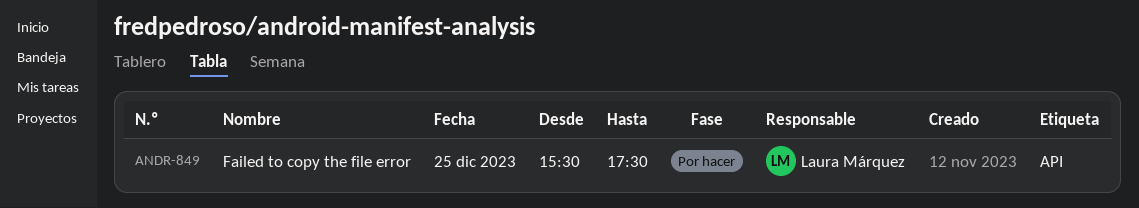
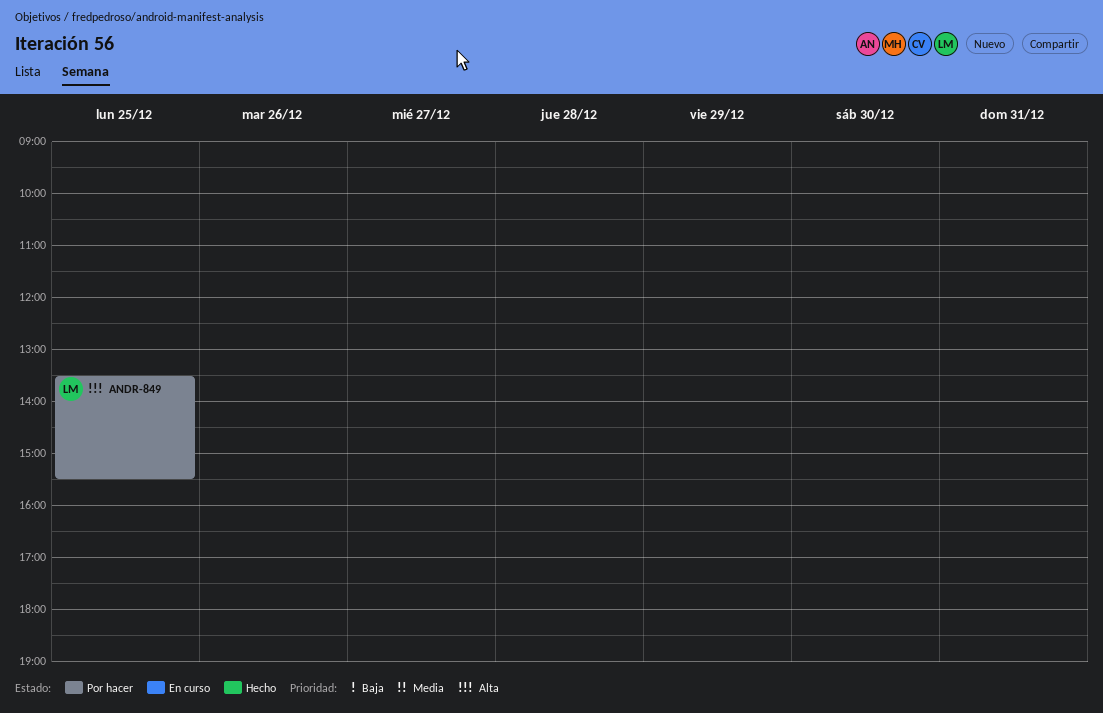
ANDR-849, begins: 15:30 -> 13:30
ANDR-849, ends: 17:30 -> 15:30

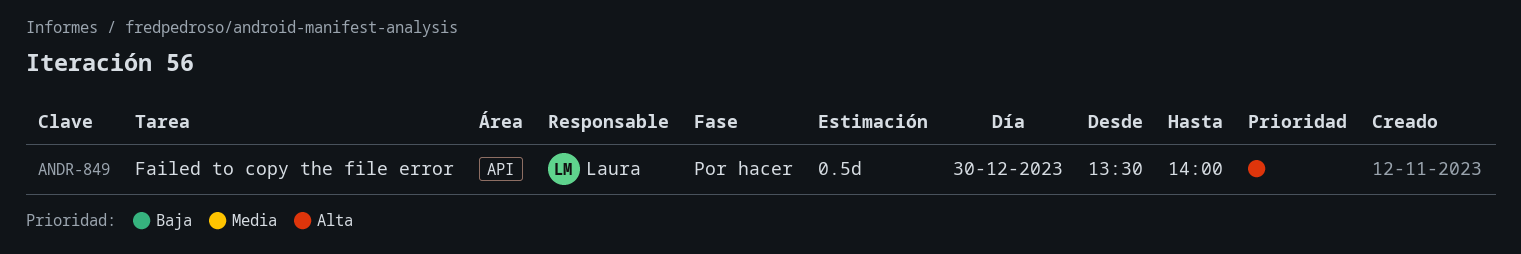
ANDR-849, day: Dec 25 -> Dec 30
ANDR-849, ends: 15:30 -> 14:00

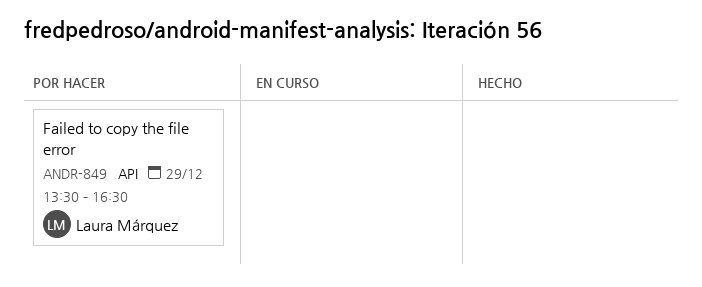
ANDR-849, day: Dec 30 -> Dec 29
ANDR-849, ends: 14:00 -> 16:30

